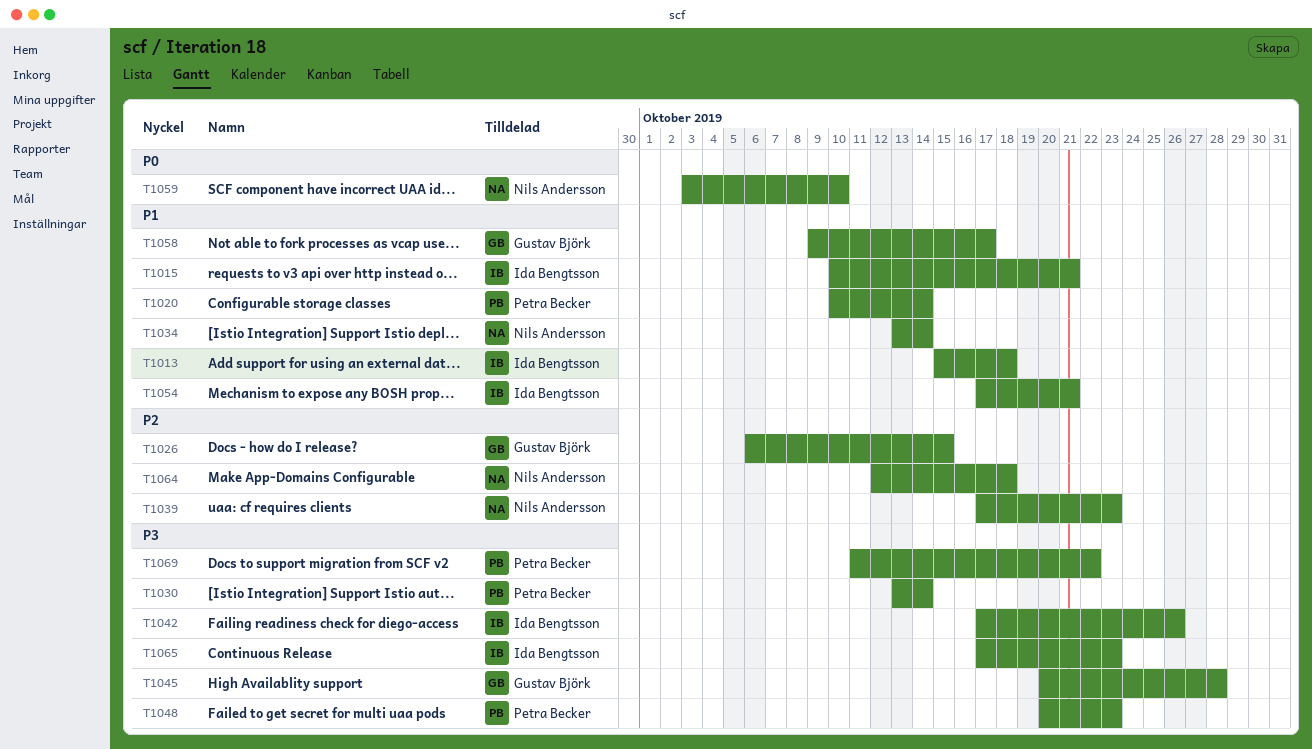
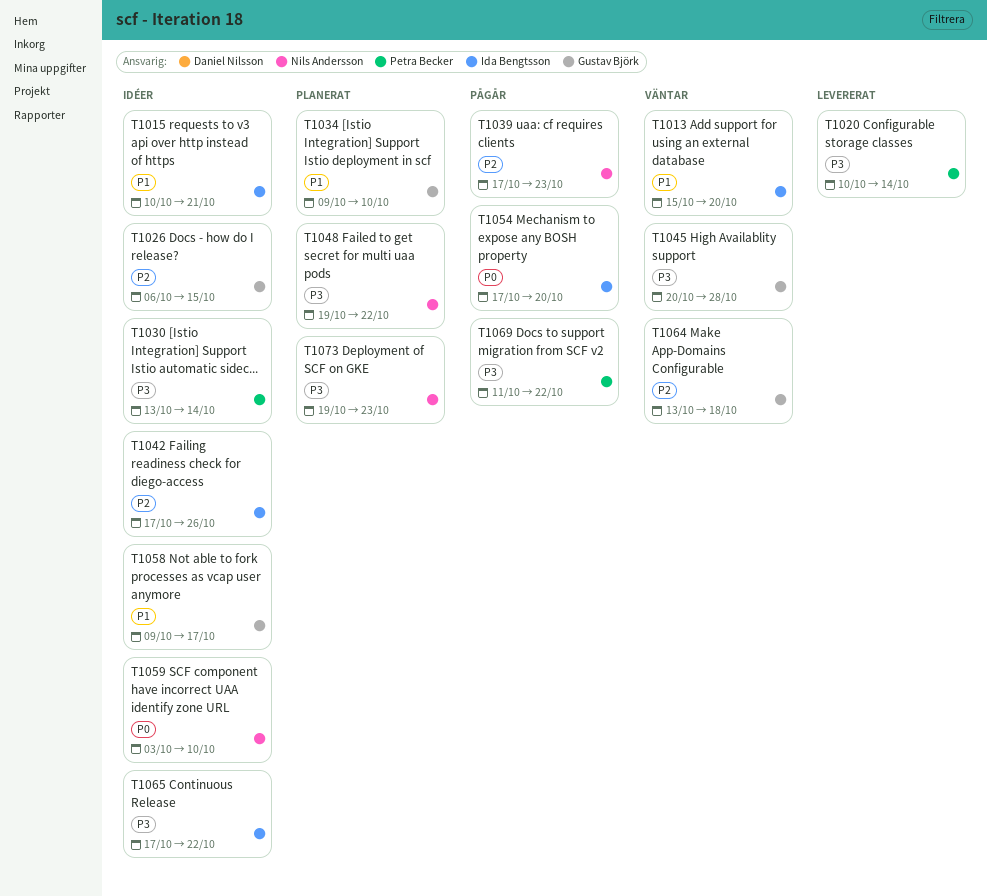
T1013, due: Oct 18 -> Oct 20
T1020, priority: P1 -> P3
T1034, owner: Nils Andersson -> Gustav Björk
T1034, start: Oct 13 -> Oct 9
T1034, due: Oct 14 -> Oct 10
T1042, priority: P3 -> P2
T1048, owner: Petra Becker -> Nils Andersson
T1048, start: Oct 20 -> Oct 19
T1048, due: Oct 23 -> Oct 22
T1054, priority: P1 -> P0
T1054, due: Oct 21 -> Oct 20
T1064, owner: Nils Andersson -> Gustav Björk
T1064, start: Oct 12 -> Oct 13
T1065, due: Oct 23 -> Oct 22
T1073: none -> present

